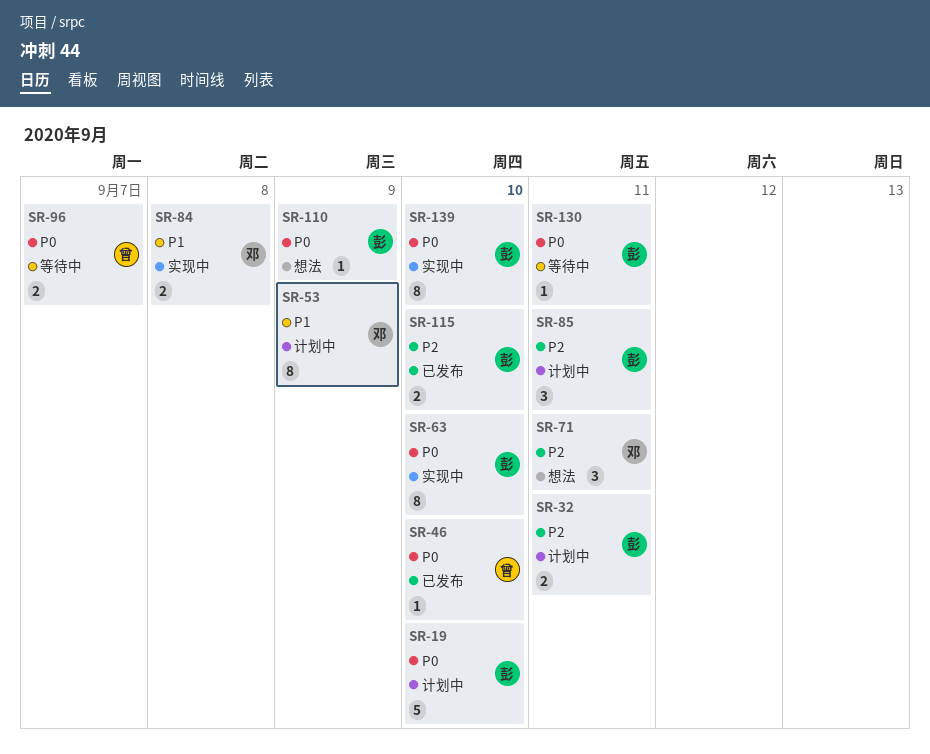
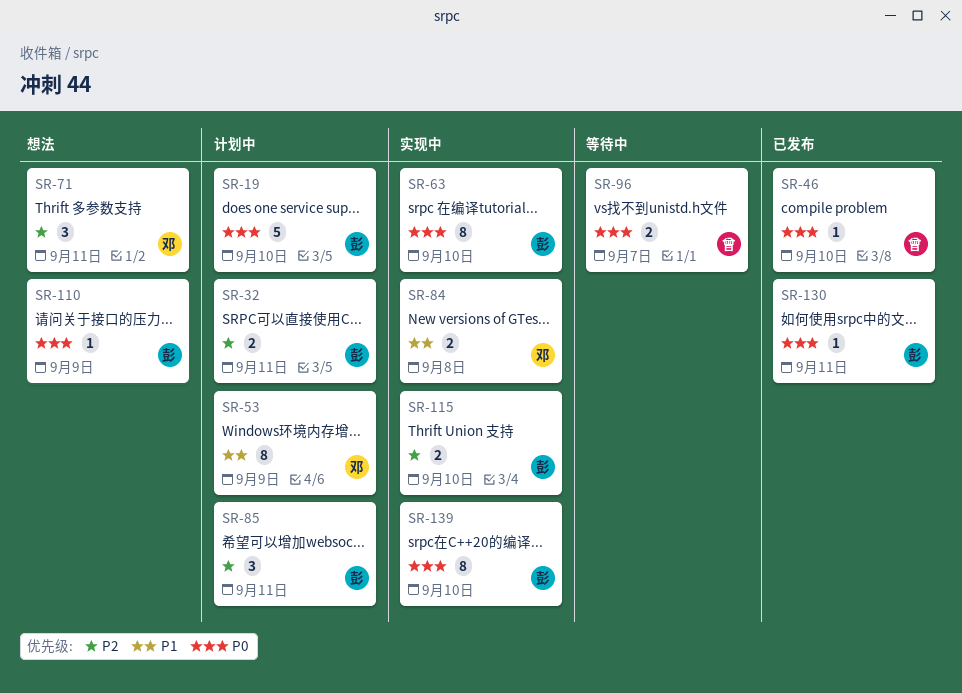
SR-115, status: 已发布 -> 实现中
SR-130, status: 等待中 -> 已发布

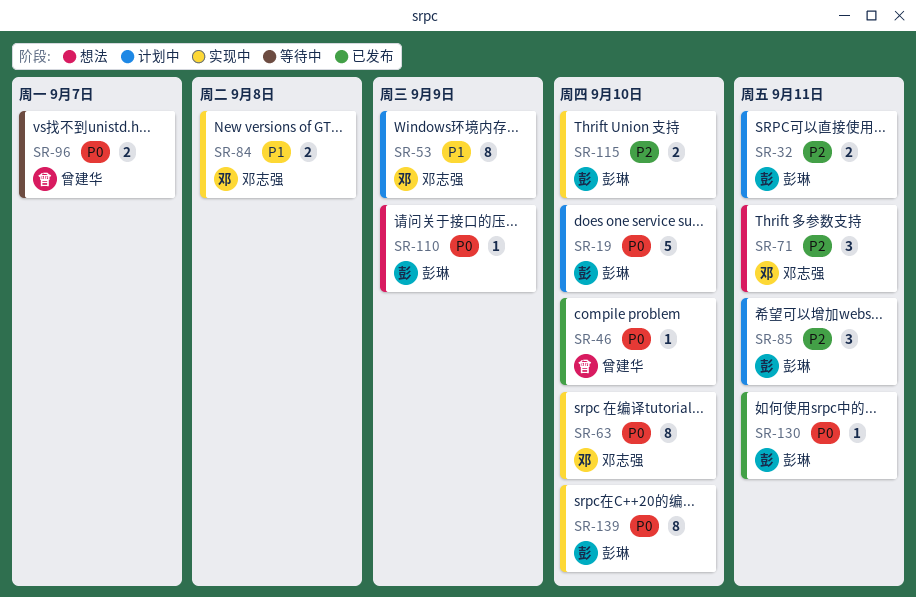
SR-63, owner: 彭琳 -> 邓志强

